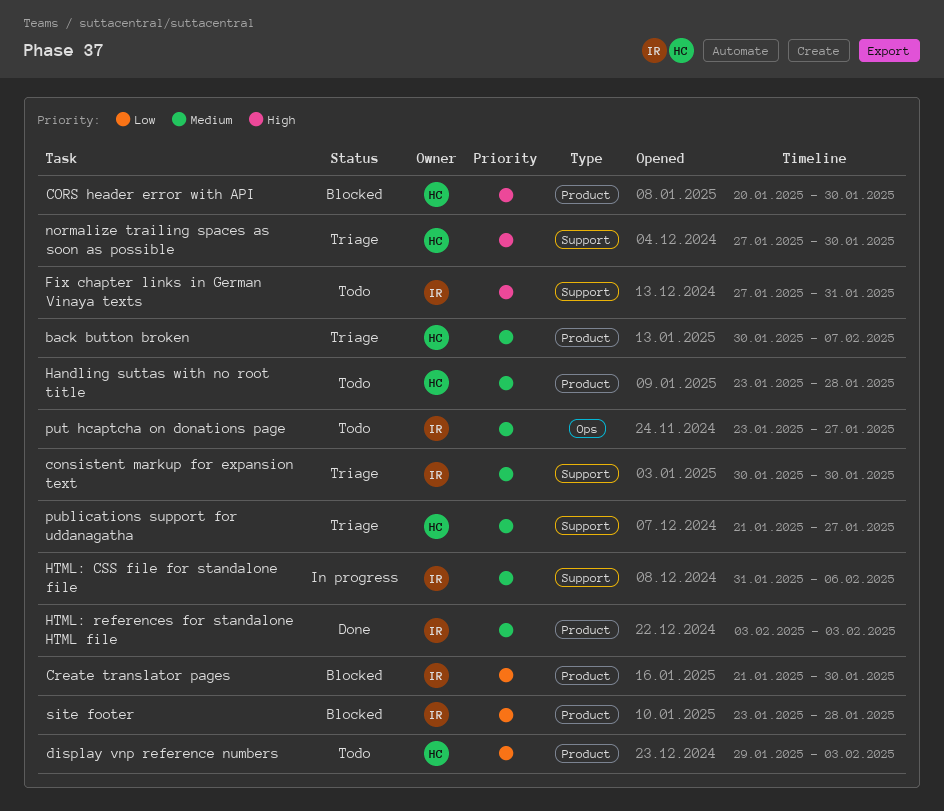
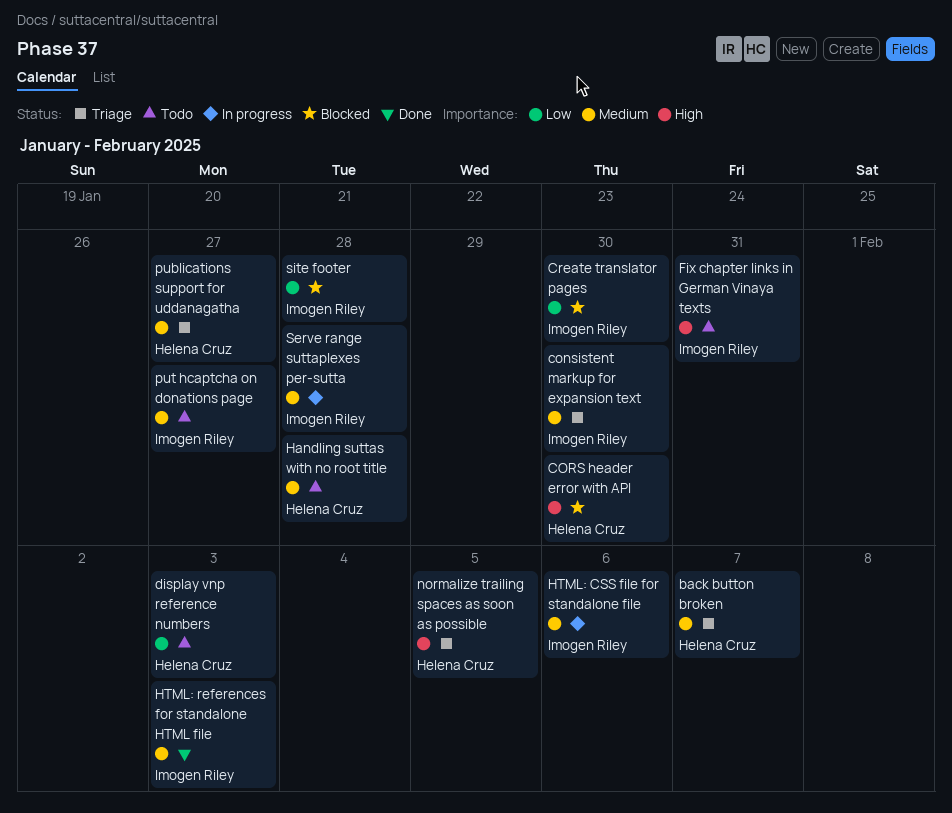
normalize trailing spaces as soon as possible, due: Jan 30 -> Feb 5
Serve range suttaplexes per-sutta: none -> present

